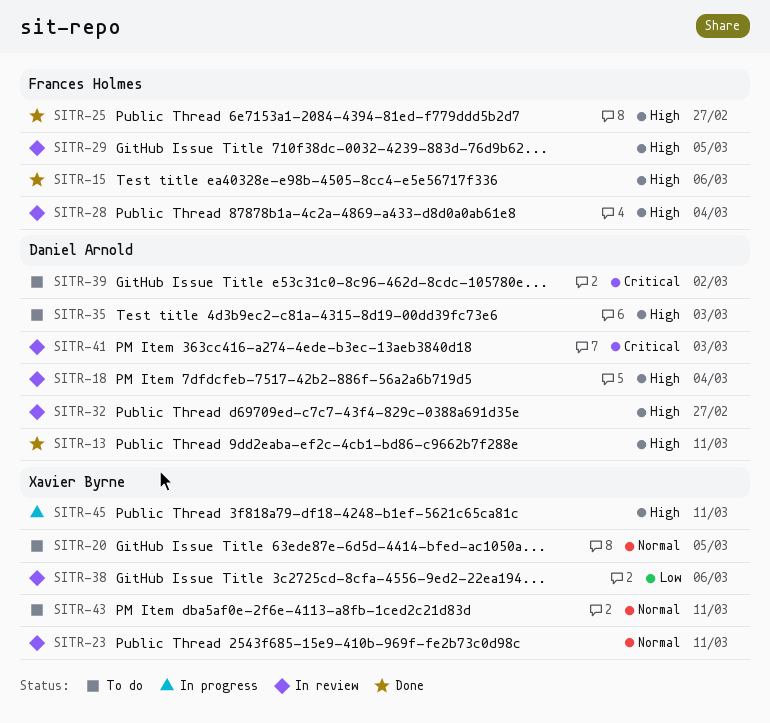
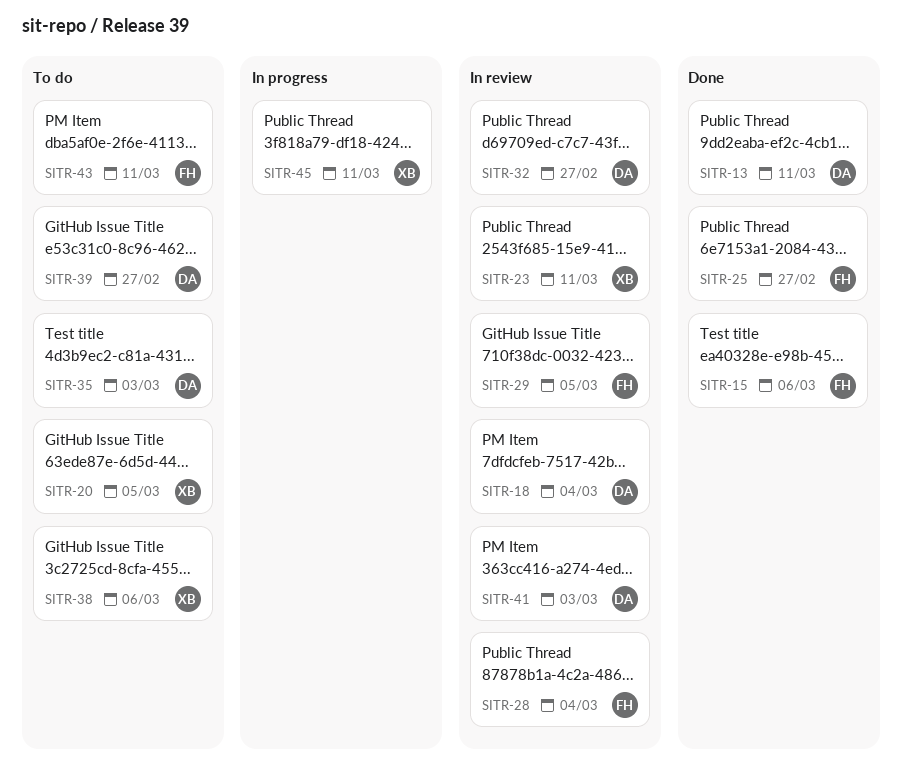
SITR-38, status: In review -> To do
SITR-39, due: Mar 2 -> Feb 27
SITR-43, owner: Xavier Byrne -> Frances Holmes

